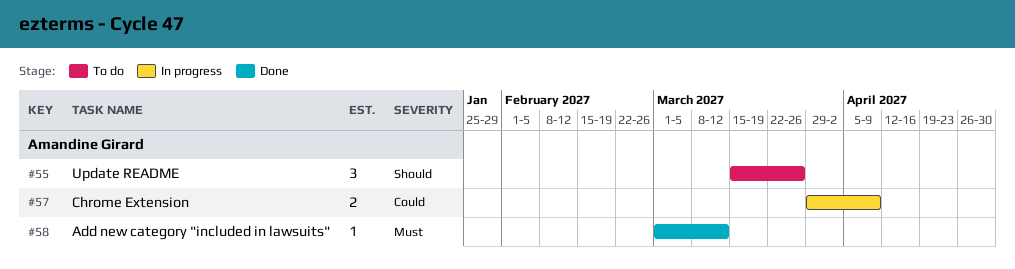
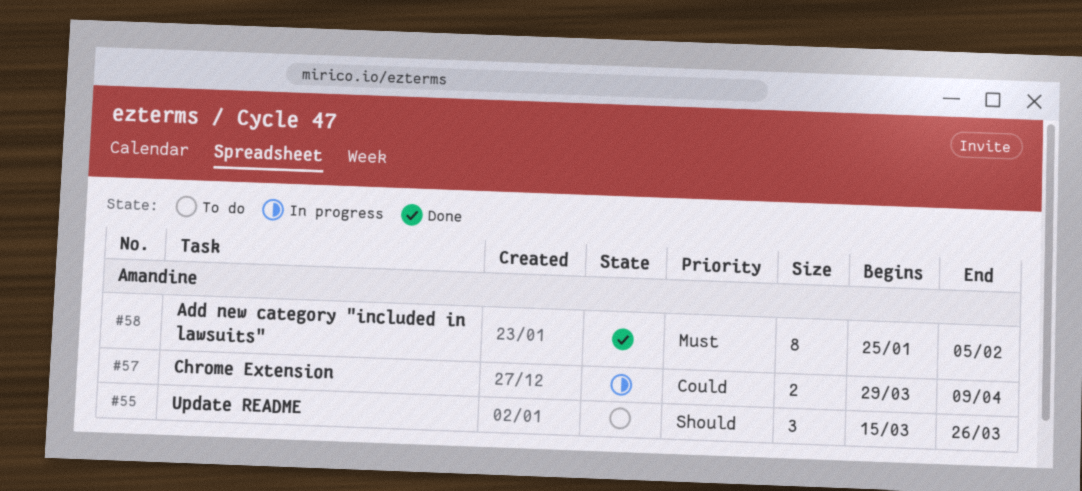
#58, estimate: 1 -> 8
#58, start: Mar 1 -> Jan 25
#58, due: Mar 12 -> Feb 5

